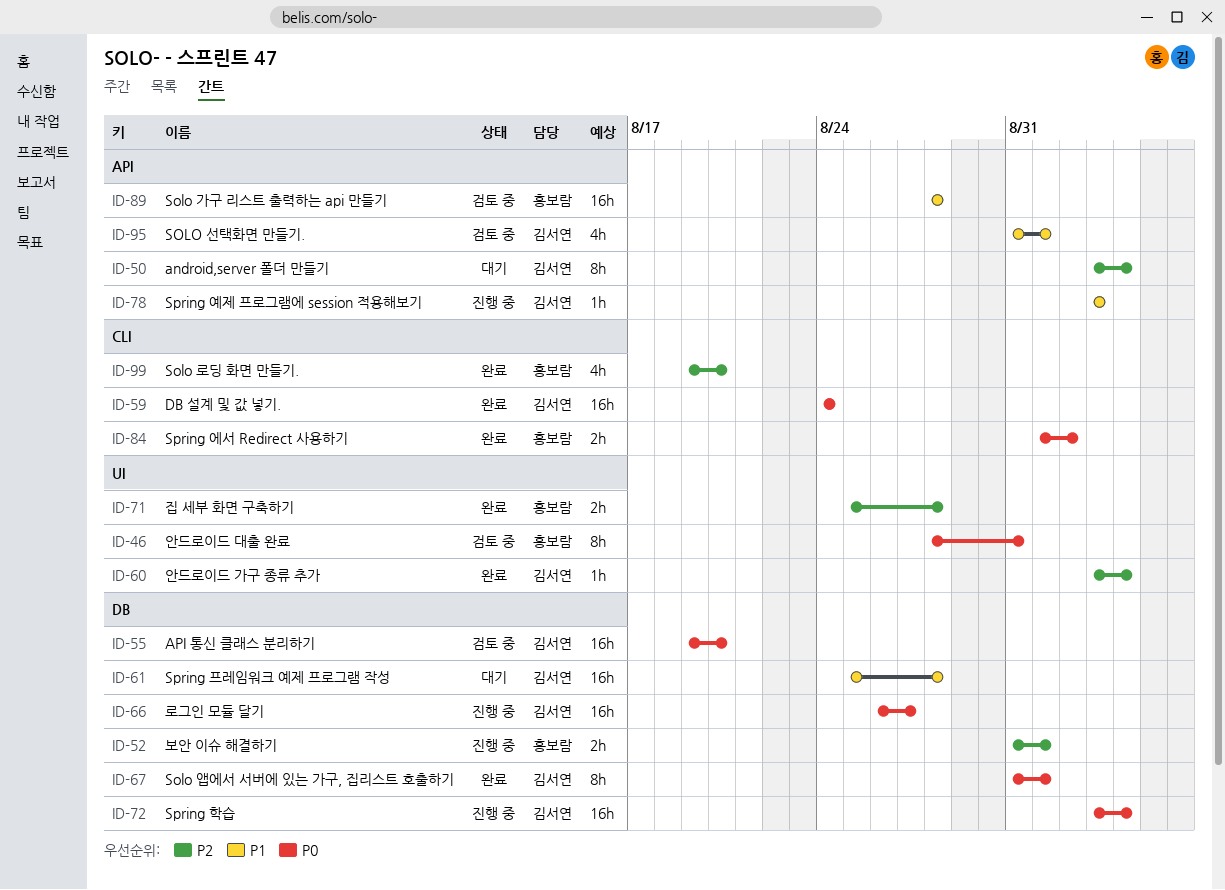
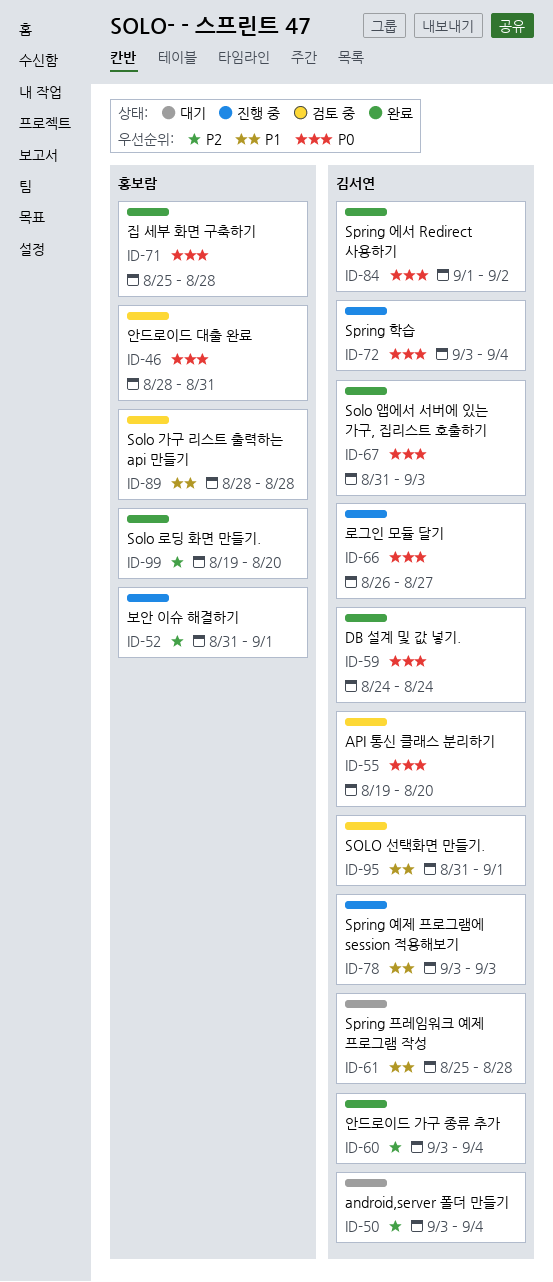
ID-67, due: Sep 1 -> Sep 3
ID-71, priority: P2 -> P0
ID-84, owner: 홍보람 -> 김서연

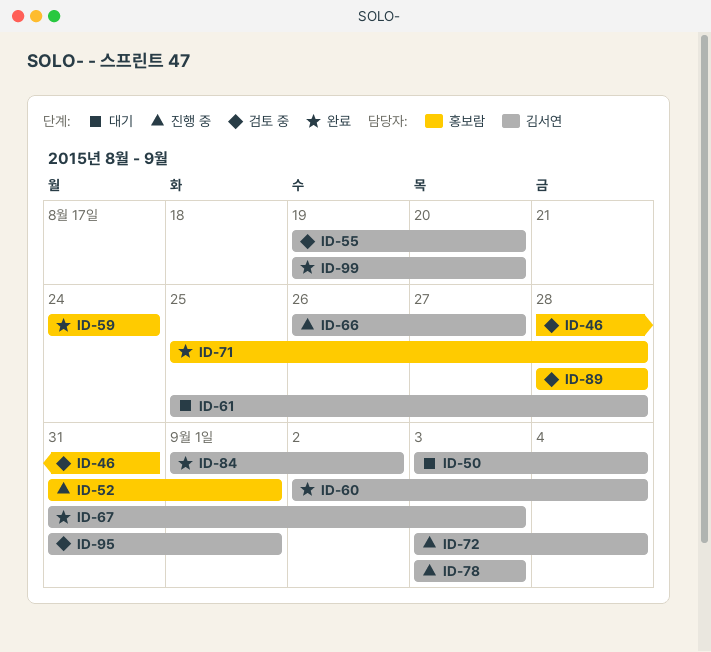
ID-59, owner: 김서연 -> 홍보람
ID-60, start: Sep 3 -> Sep 2
ID-99, owner: 홍보람 -> 김서연

